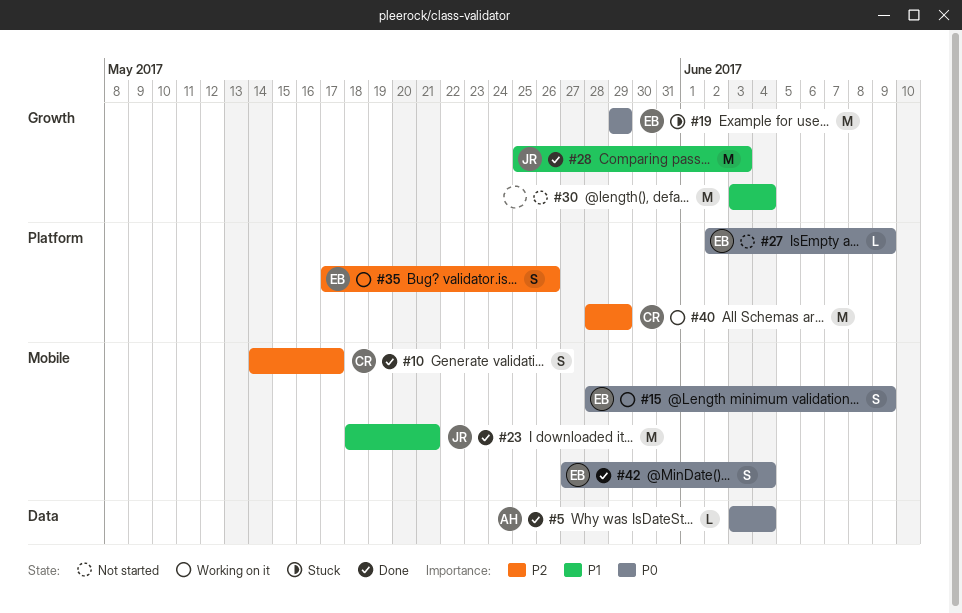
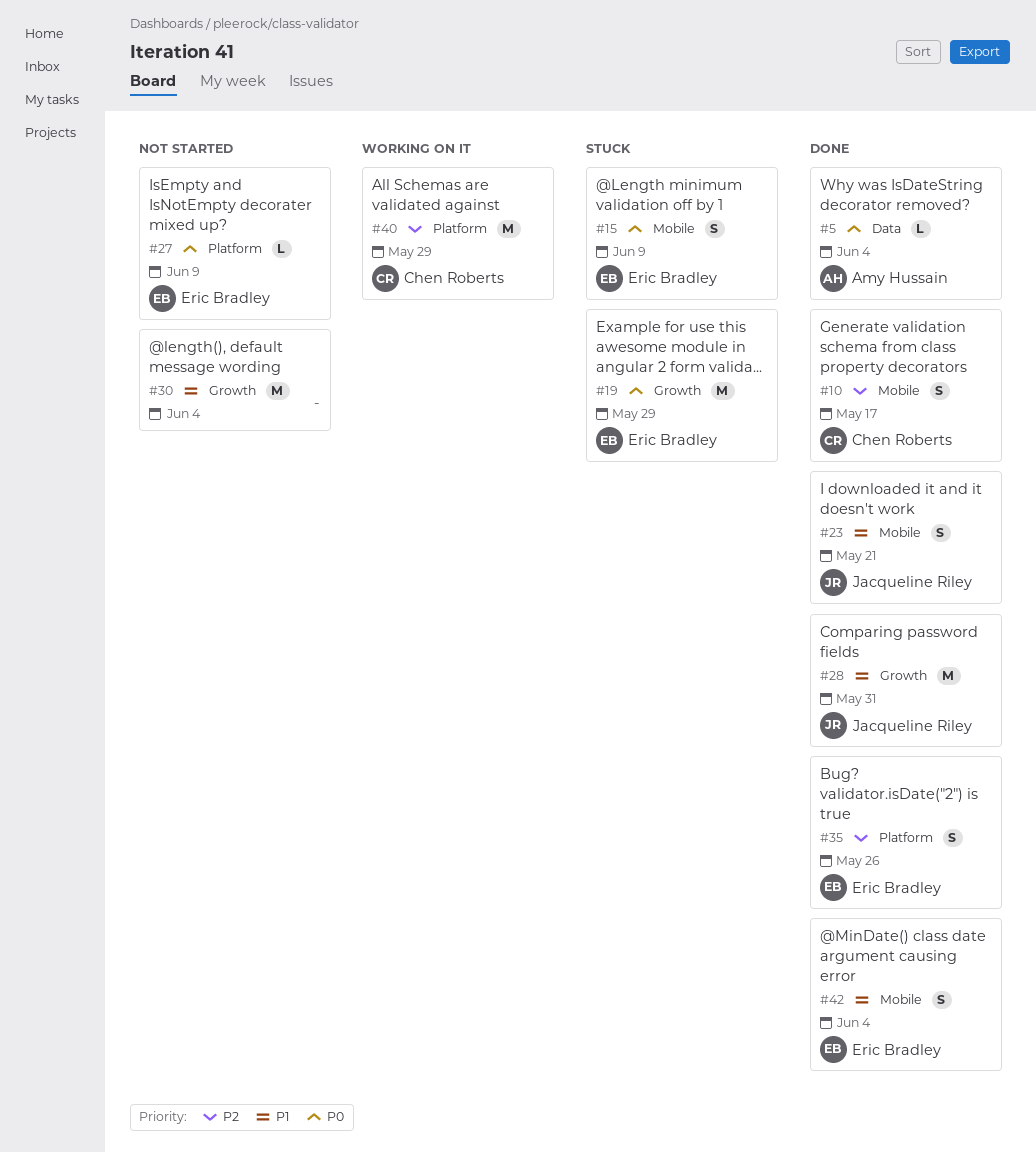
#15, status: Working on it -> Stuck
#23, estimate: M -> S
#28, due: Jun 3 -> May 31
#35, status: Working on it -> Done
#42, priority: P0 -> P1

